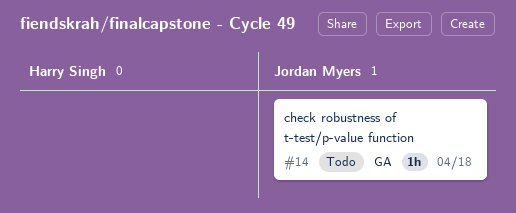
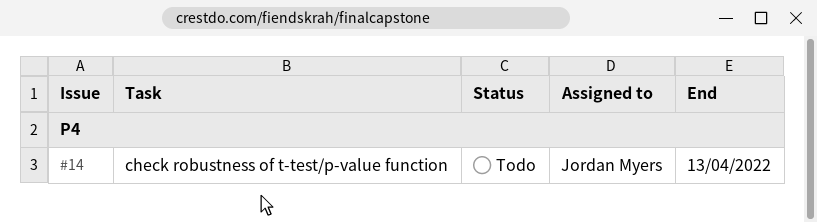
#14, due: Apr 18 -> Apr 13

